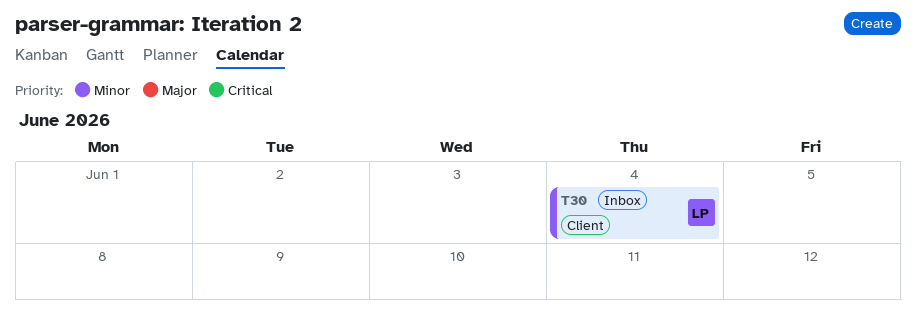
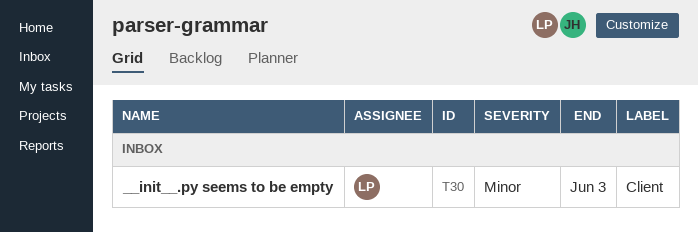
T30, due: Jun 4 -> Jun 3

